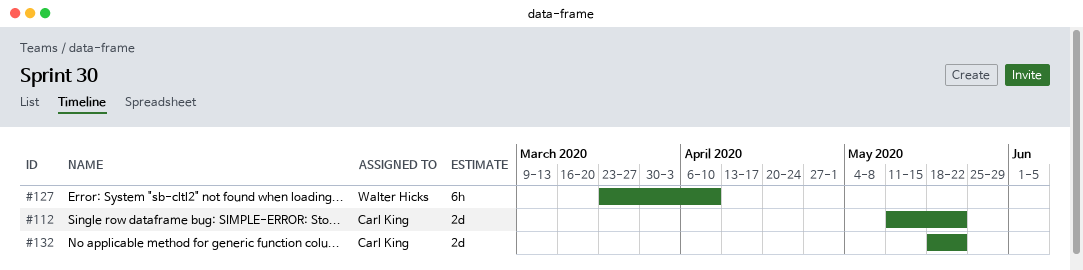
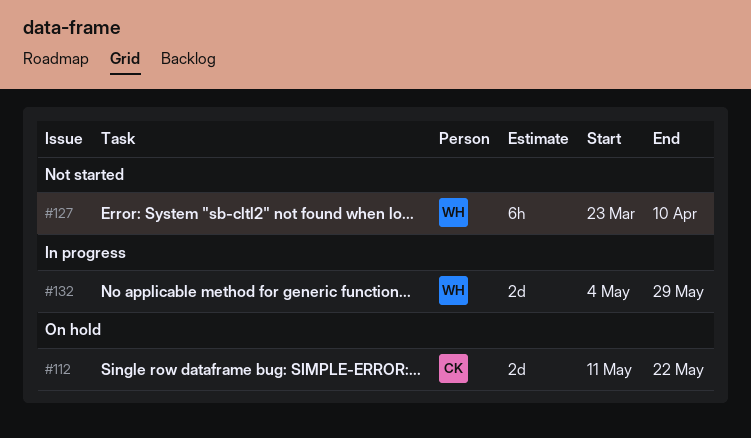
#132, owner: Carl King -> Walter Hicks
#132, start: May 18 -> May 4
#132, due: May 22 -> May 29

